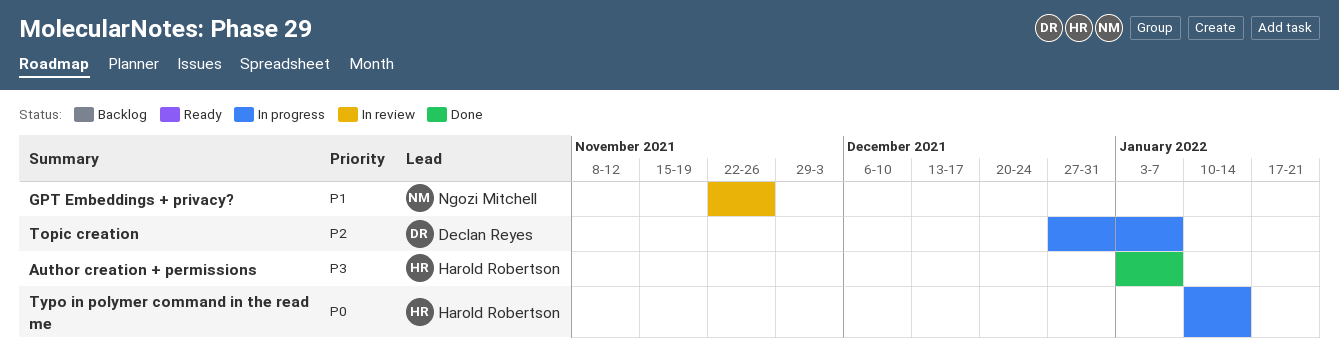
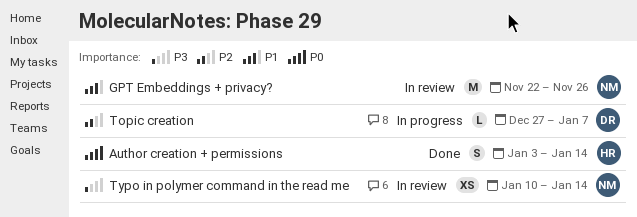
Author creation + permissions, priority: P3 -> P0
Author creation + permissions, due: Jan 7 -> Jan 14
Typo in polymer command in the read me, status: In progress -> In review
Typo in polymer command in the read me, owner: Harold Robertson -> Ngozi Mitchell
Typo in polymer command in the read me, priority: P0 -> P3

